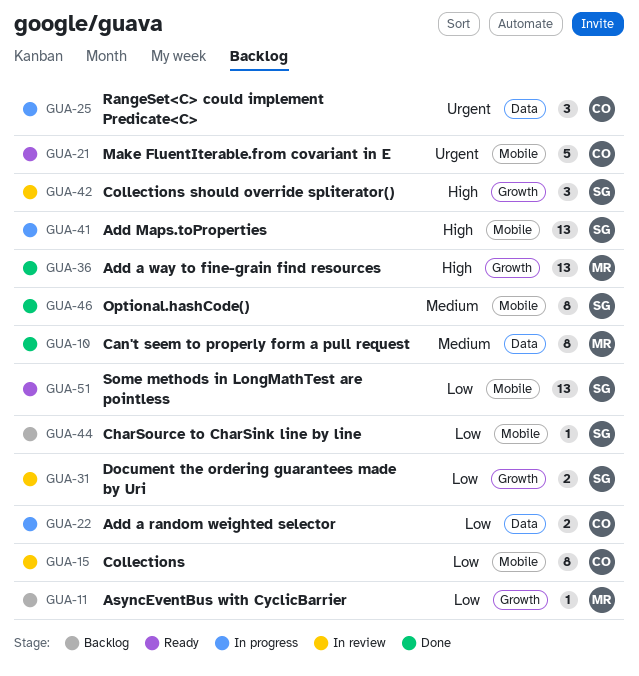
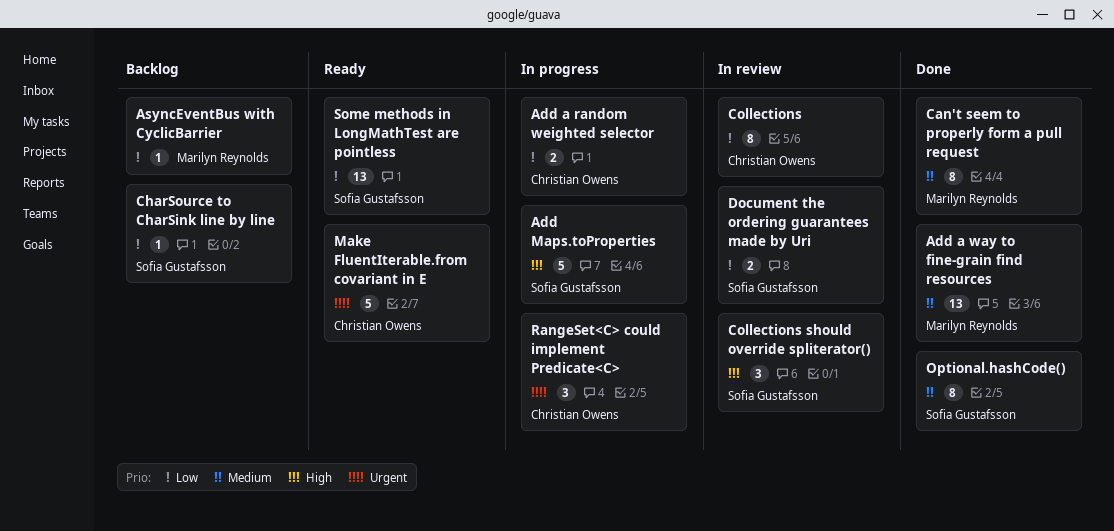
Add a way to fine-grain find resources, priority: High -> Medium
Add Maps.toProperties, estimate: 13 -> 5

